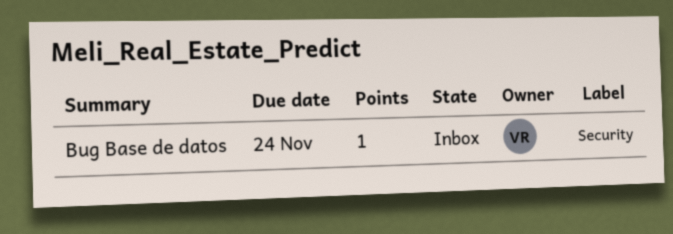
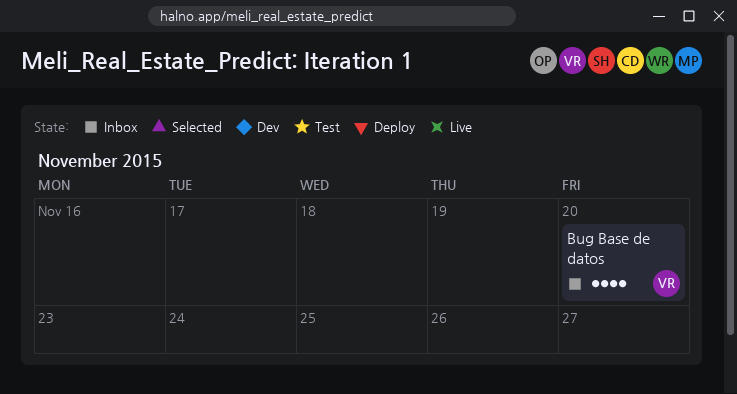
Bug Base de datos, estimate: 1 -> 4
Bug Base de datos, due: Nov 24 -> Nov 20

